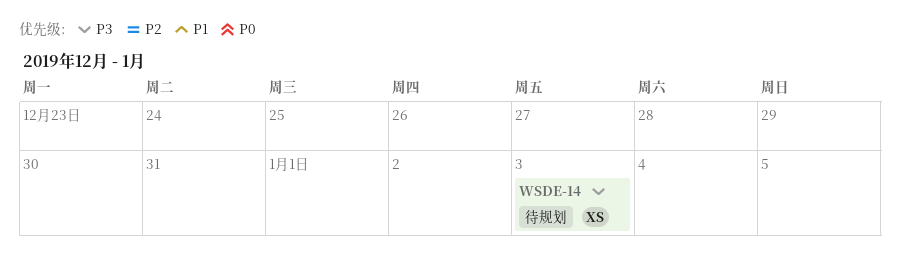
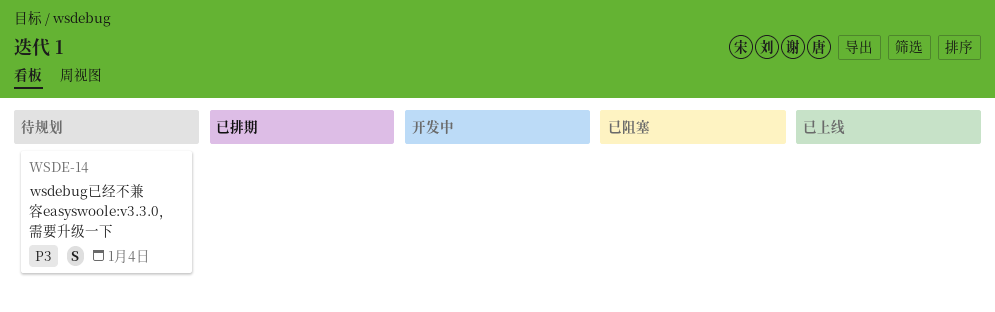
WSDE-14, estimate: XS -> S
WSDE-14, due: Jan 3 -> Jan 4

